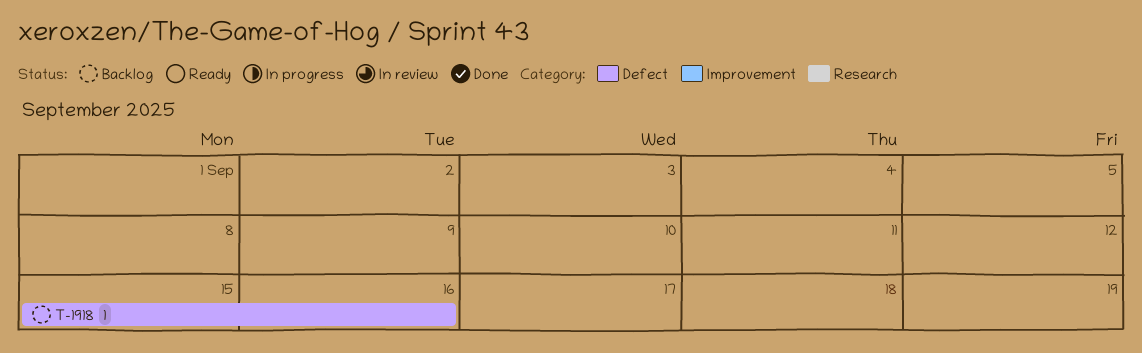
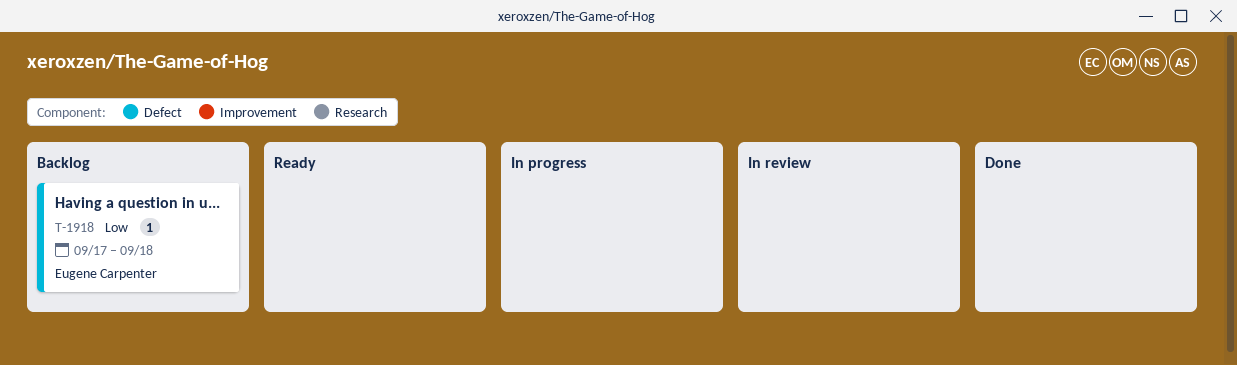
T-1918, start: Sep 15 -> Sep 17
T-1918, due: Sep 16 -> Sep 18

